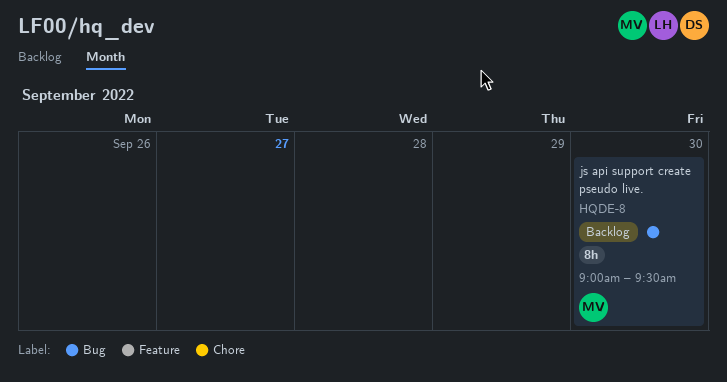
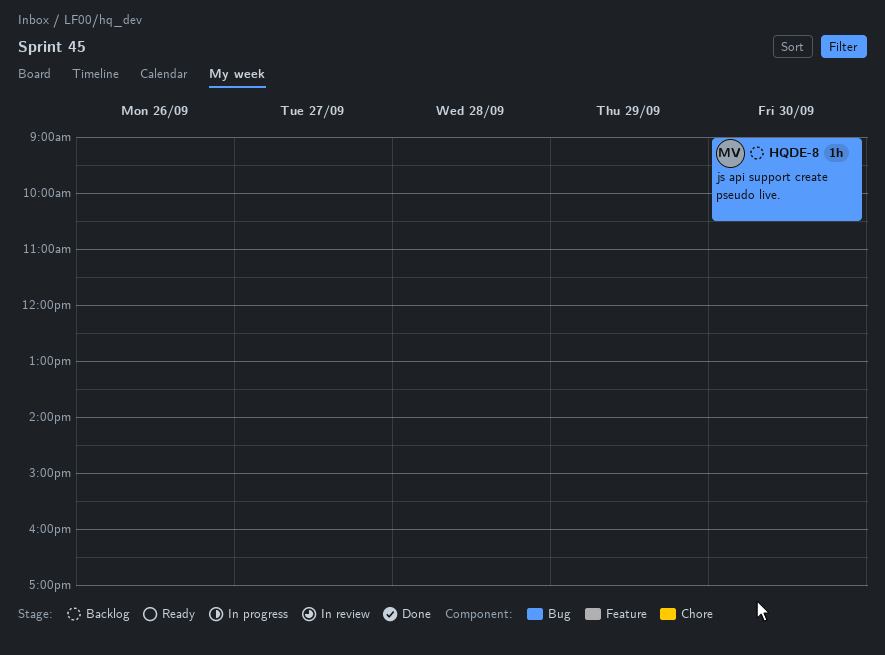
HQDE-8, estimate: 8h -> 1h
HQDE-8, ends: 09:30 -> 10:30

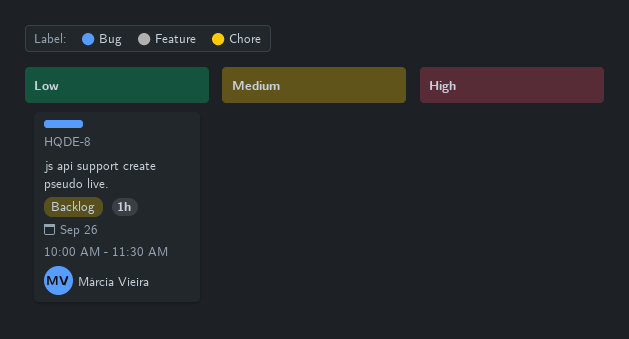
HQDE-8, day: Sep 30 -> Sep 26
HQDE-8, begins: 09:00 -> 10:00
HQDE-8, ends: 10:30 -> 11:30

